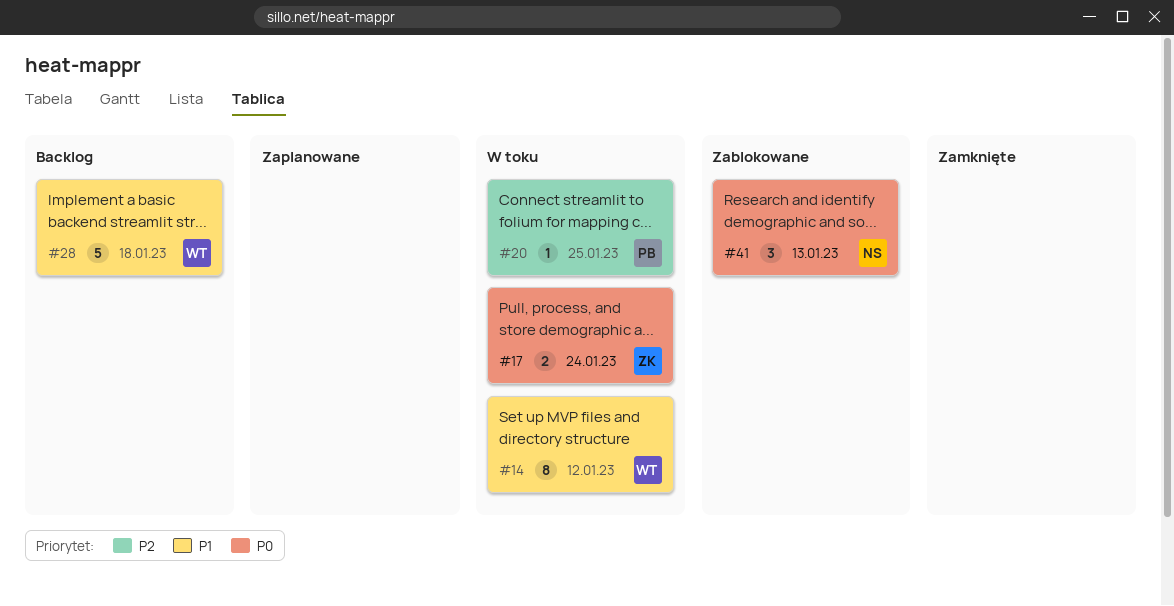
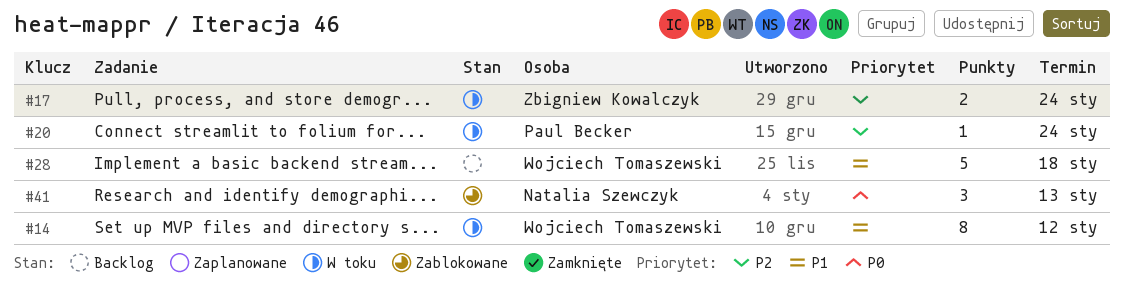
#17, priority: P0 -> P2
#20, due: Jan 25 -> Jan 24

